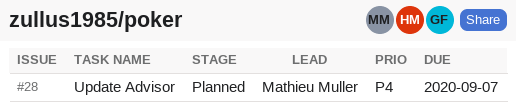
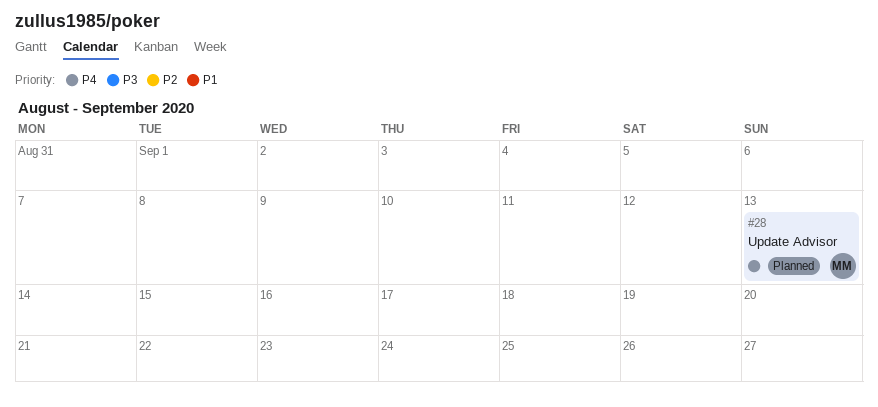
#28, due: Sep 7 -> Sep 13

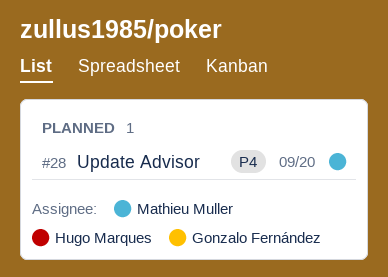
#28, due: Sep 13 -> Sep 20

